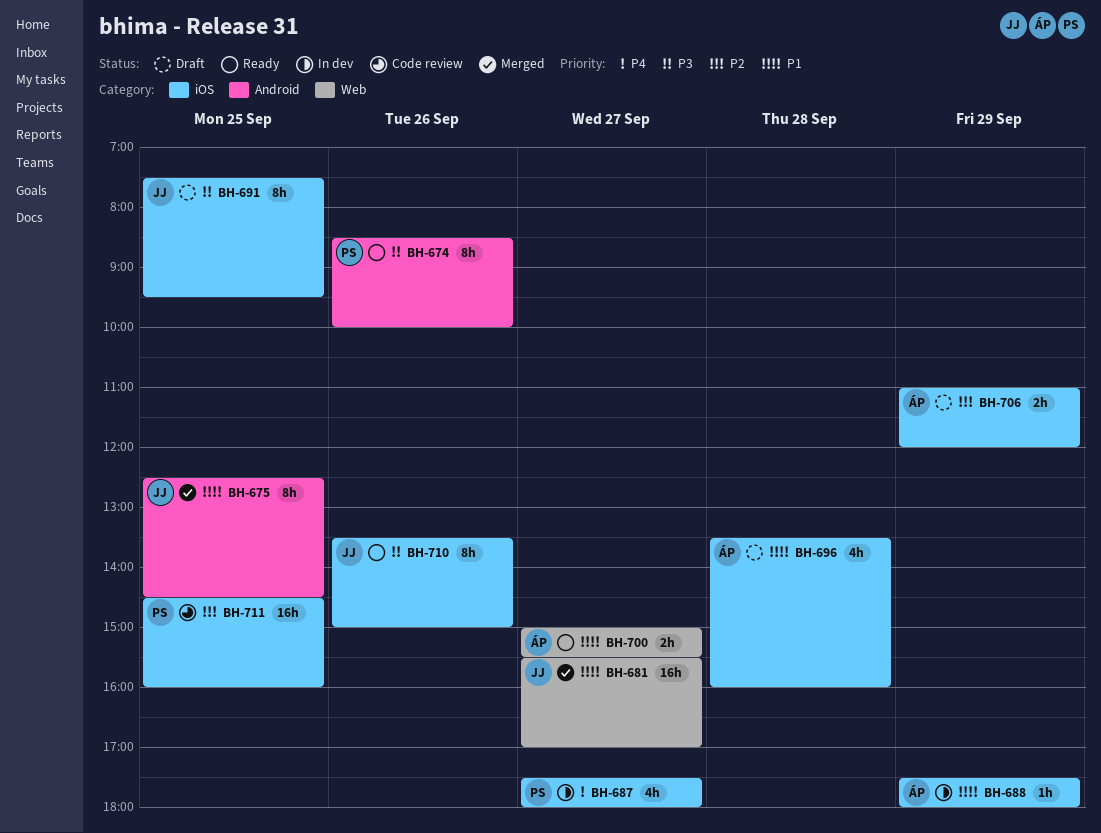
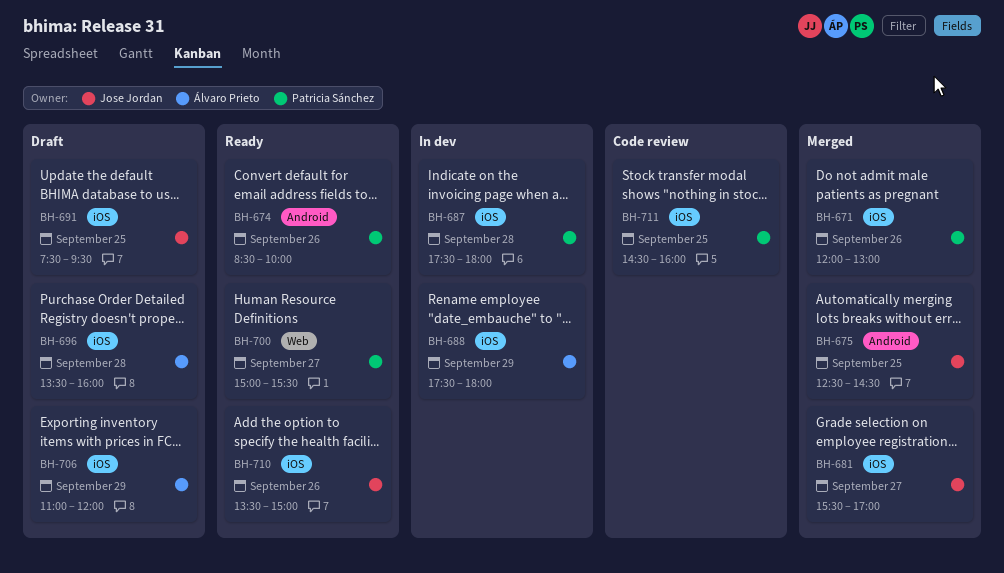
BH-671: none -> present
BH-681, label: Web -> iOS
BH-687, day: Sep 27 -> Sep 28
BH-700, owner: Álvaro Prieto -> Patricia Sánchez

